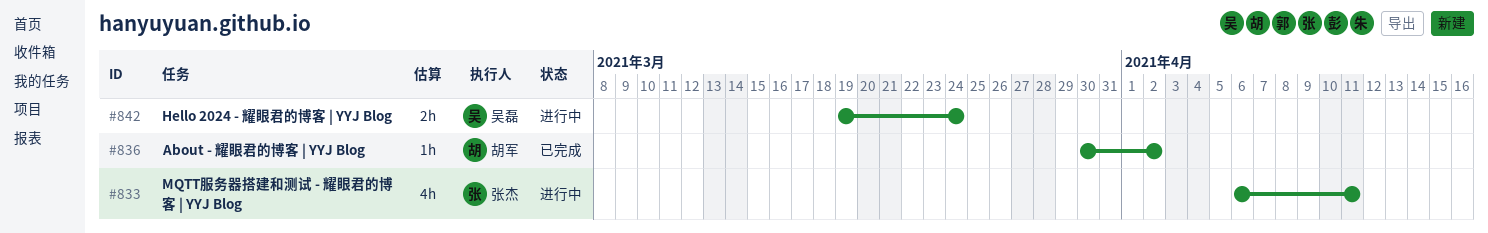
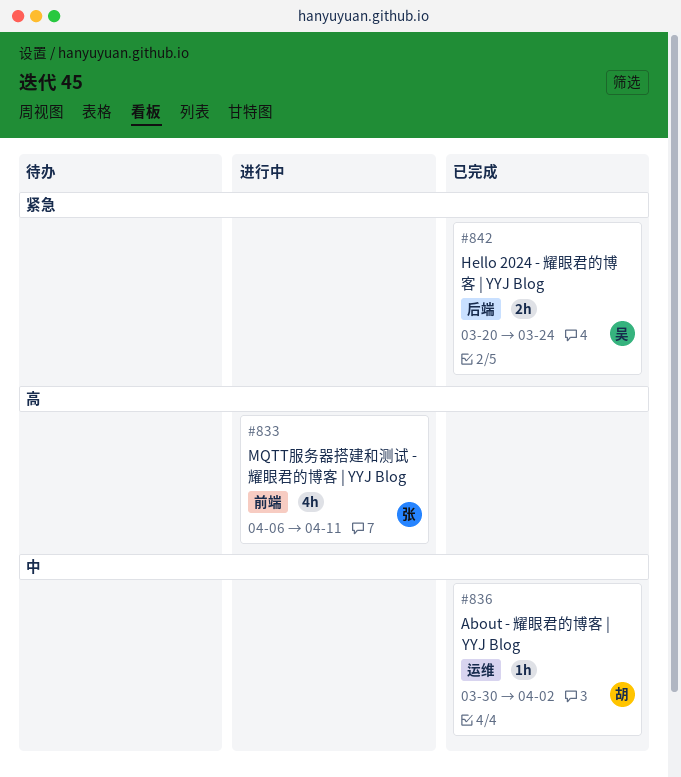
#842, status: 进行中 -> 已完成
#842, start: Mar 19 -> Mar 20

